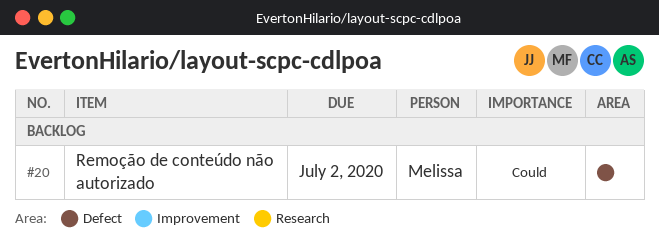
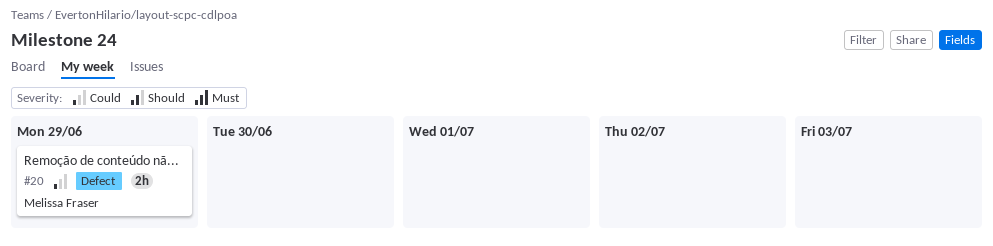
#20, due: Jul 2 -> Jun 29

